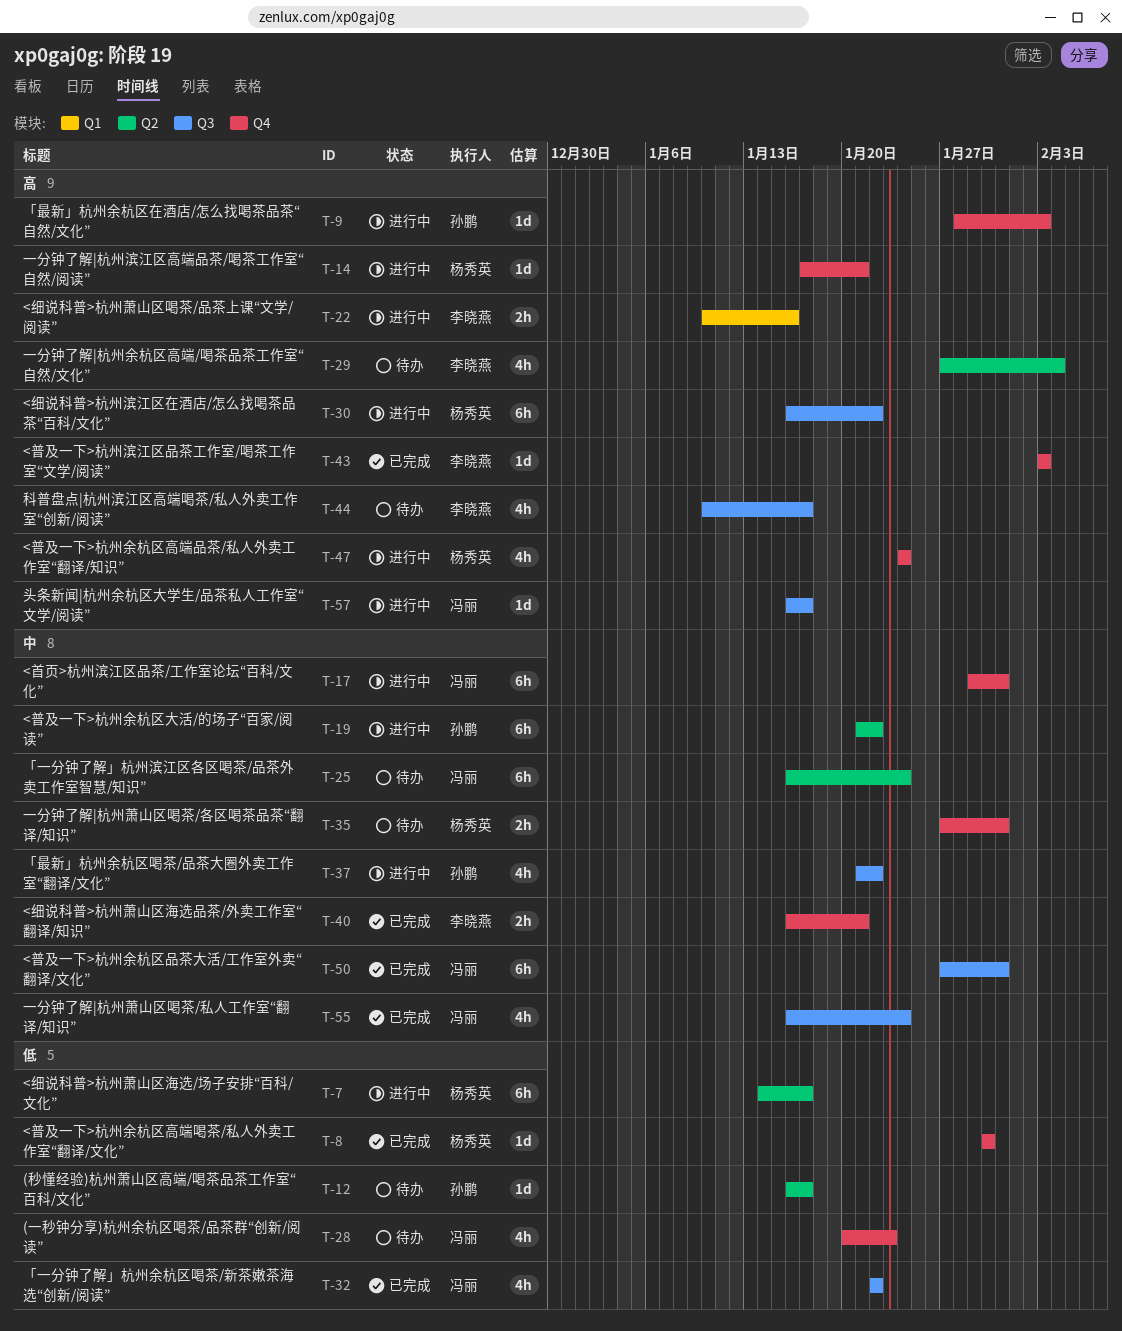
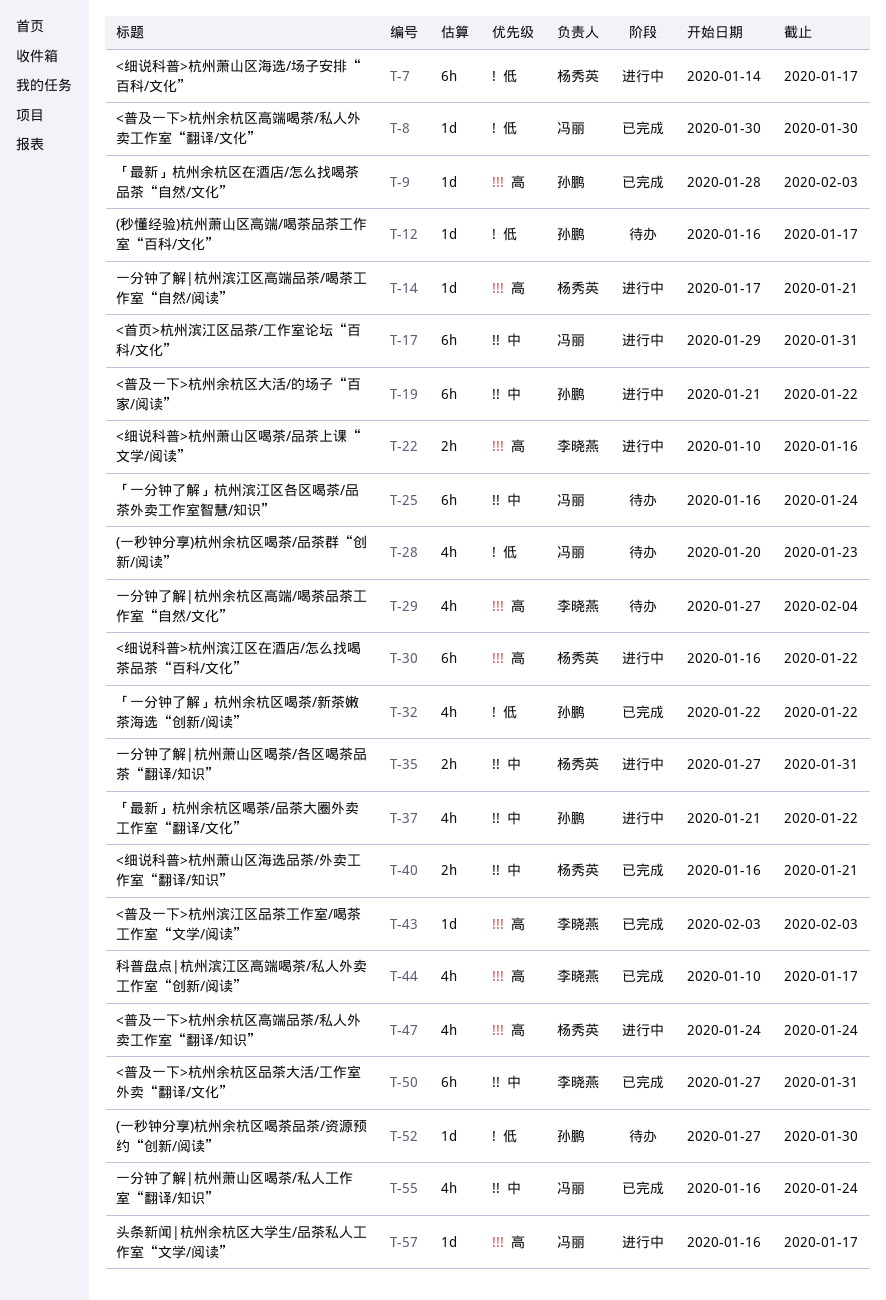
T-8, owner: 杨秀英 -> 冯丽
T-9, status: 进行中 -> 已完成
T-32, owner: 冯丽 -> 孙鹏
T-35, status: 待办 -> 进行中
T-40, owner: 李晓燕 -> 杨秀英
T-44, status: 待办 -> 已完成
T-50, owner: 冯丽 -> 李晓燕
T-52: none -> present

